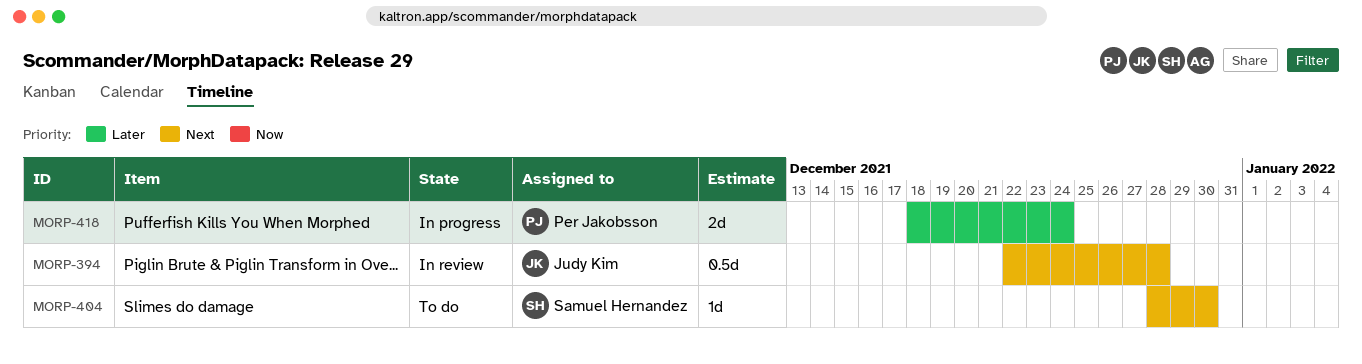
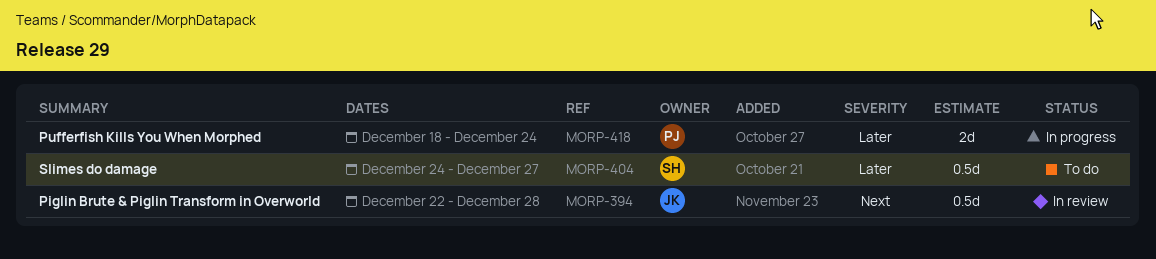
MORP-404, priority: Next -> Later
MORP-404, estimate: 1d -> 0.5d
MORP-404, start: Dec 28 -> Dec 24
MORP-404, due: Dec 30 -> Dec 27

